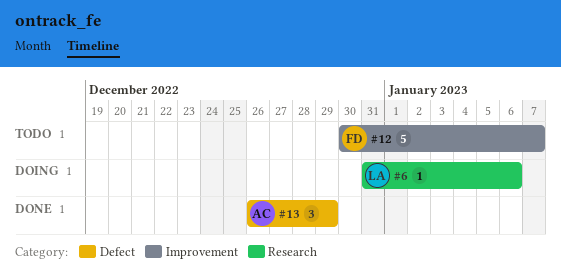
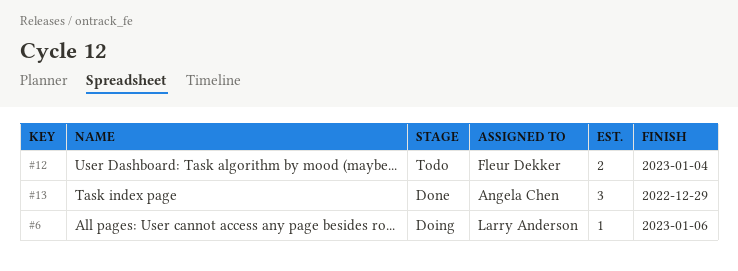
#12, estimate: 5 -> 2
#12, due: Jan 7 -> Jan 4

